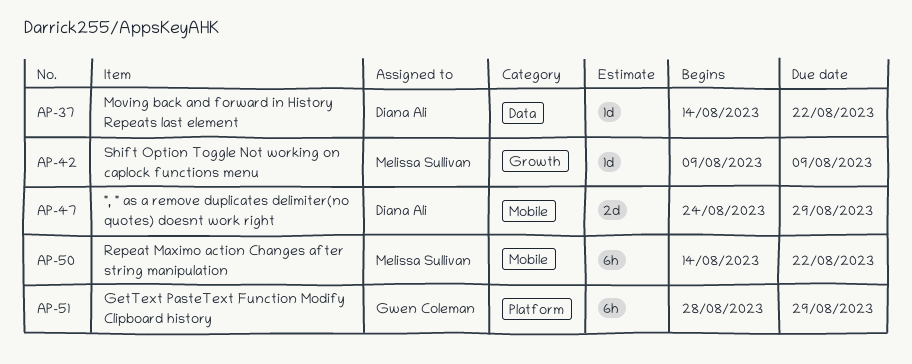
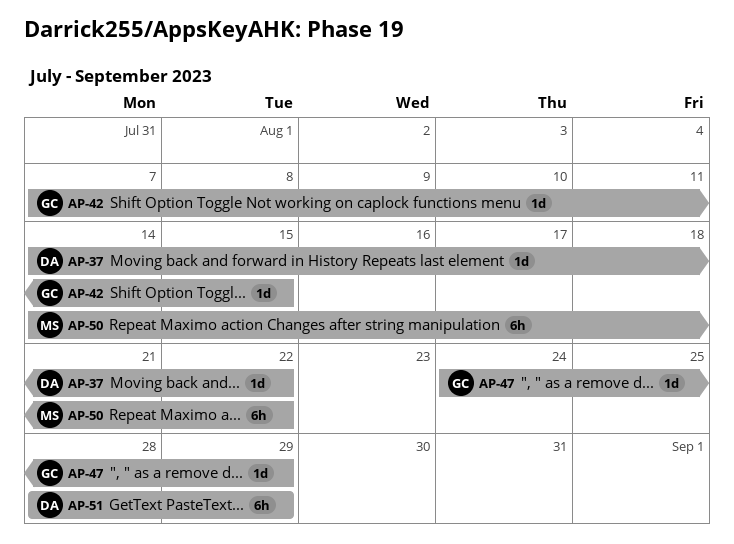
AP-42, owner: Melissa Sullivan -> Gwen Coleman
AP-42, start: Aug 9 -> Aug 7
AP-42, due: Aug 9 -> Aug 15
AP-47, owner: Diana Ali -> Gwen Coleman
AP-47, estimate: 2d -> 1d
AP-51, owner: Gwen Coleman -> Diana Ali

